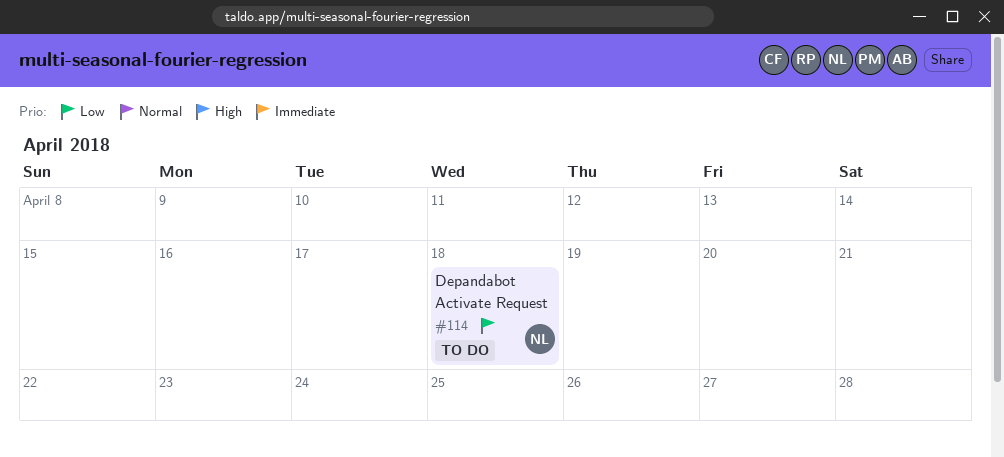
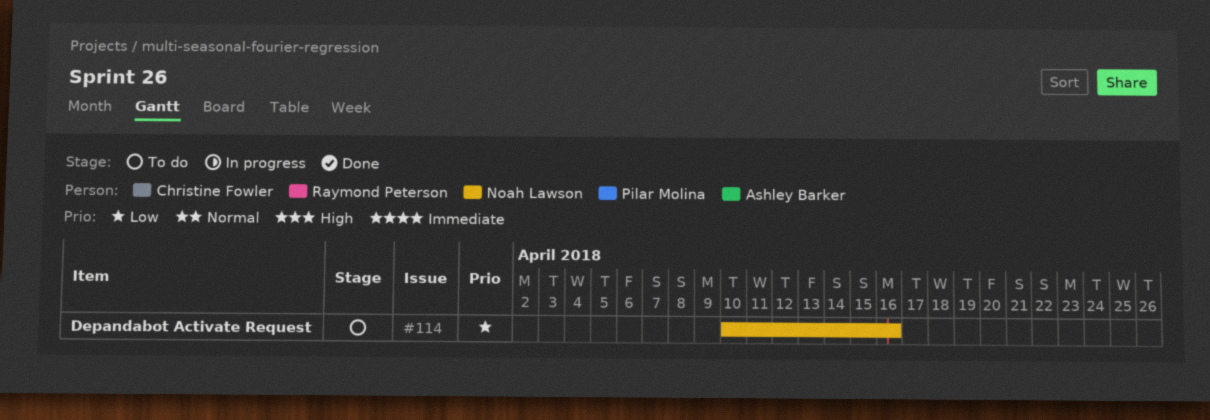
#114, due: Apr 18 -> Apr 16

